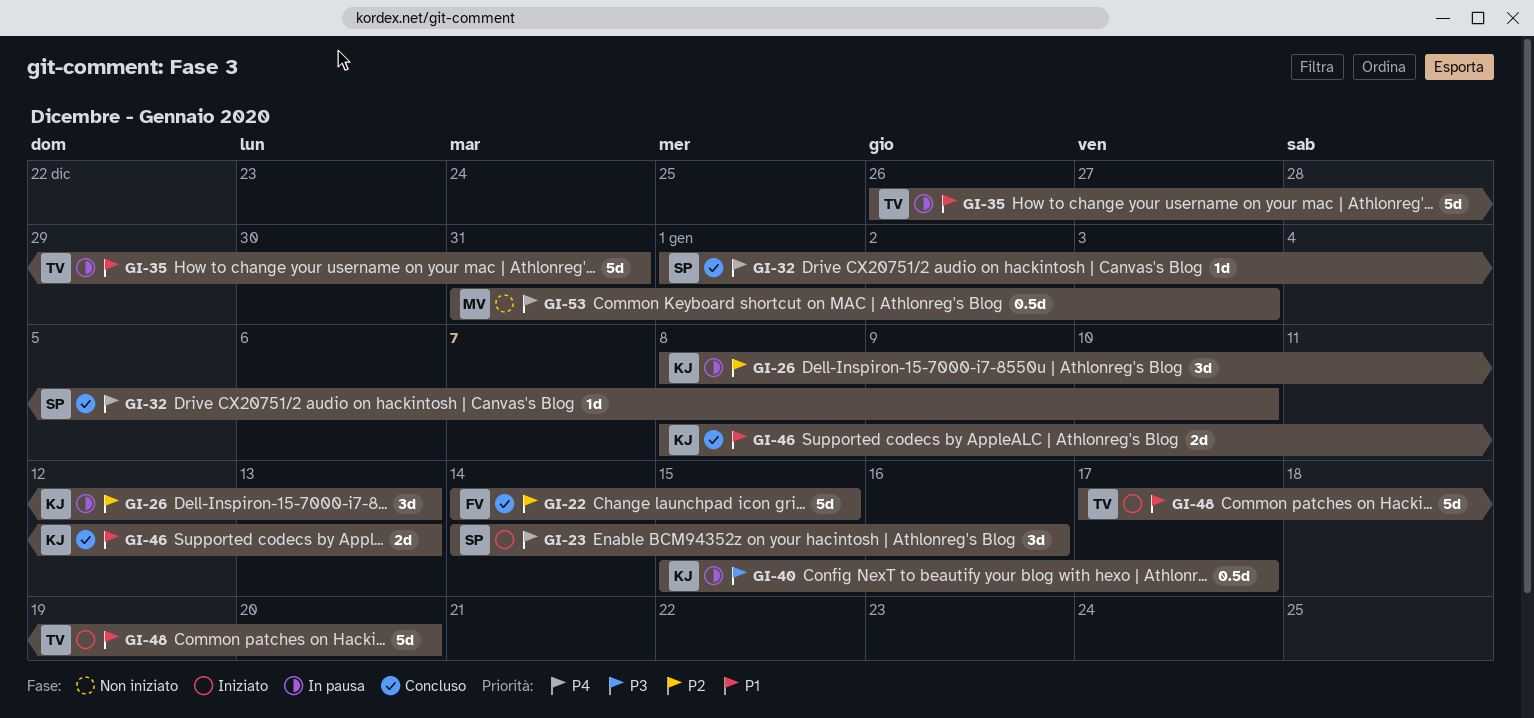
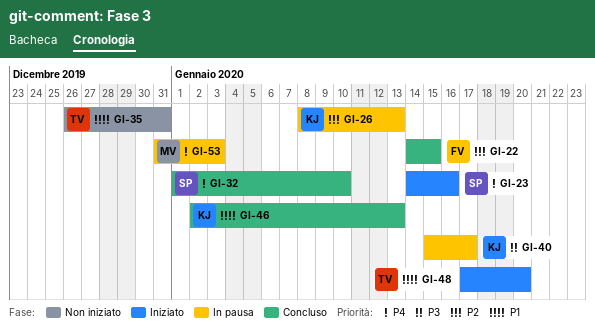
GI-35, status: In pausa -> Non iniziato
GI-46, start: Jan 8 -> Jan 2
GI-53, status: Non iniziato -> In pausa

